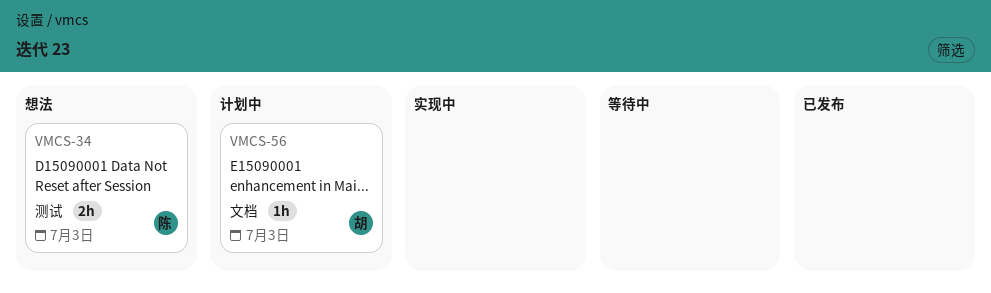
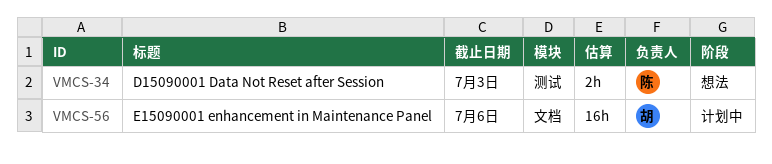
VMCS-56, estimate: 1h -> 16h
VMCS-56, due: Jul 3 -> Jul 6

